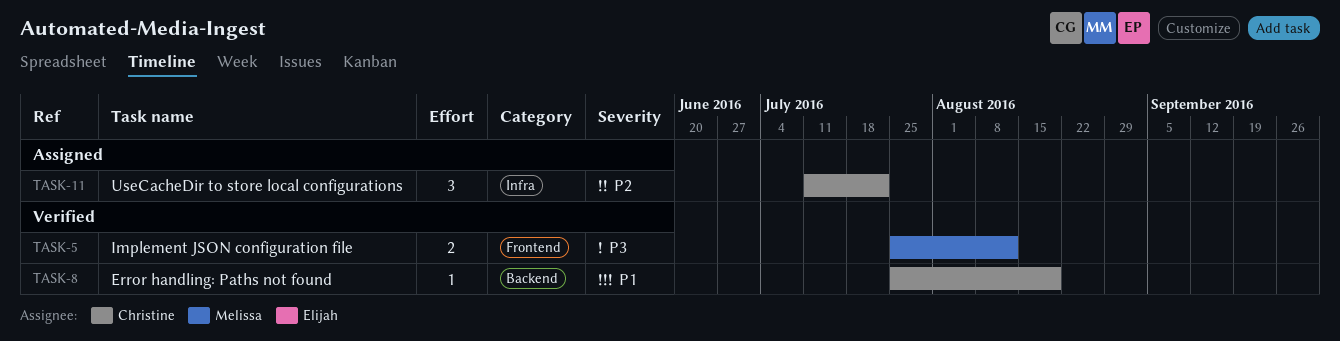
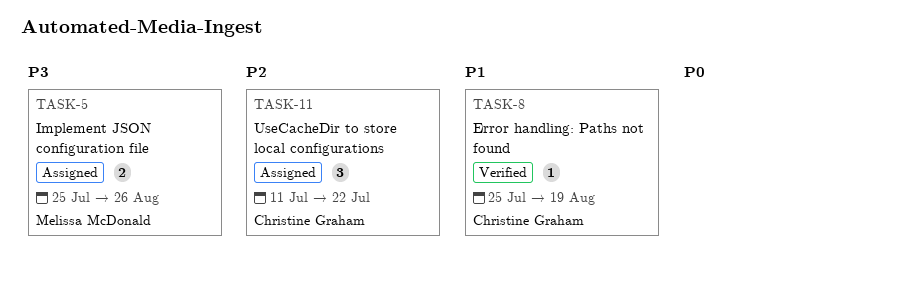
TASK-5, status: Verified -> Assigned
TASK-5, due: Aug 12 -> Aug 26

